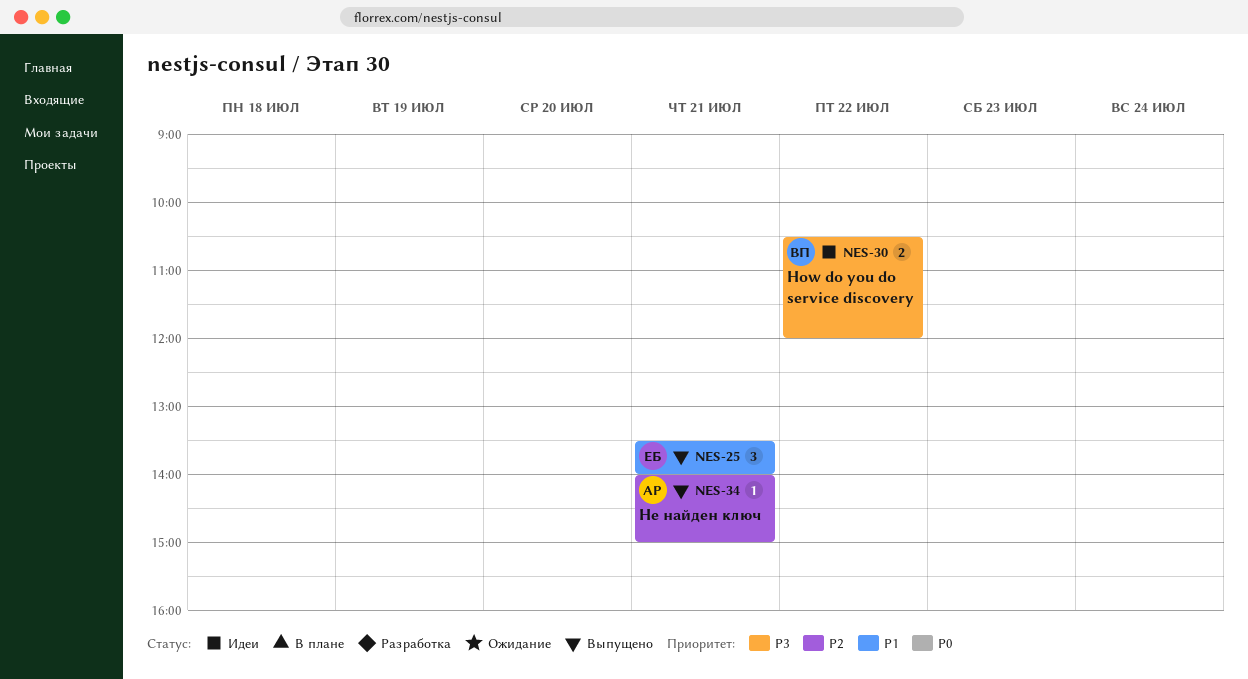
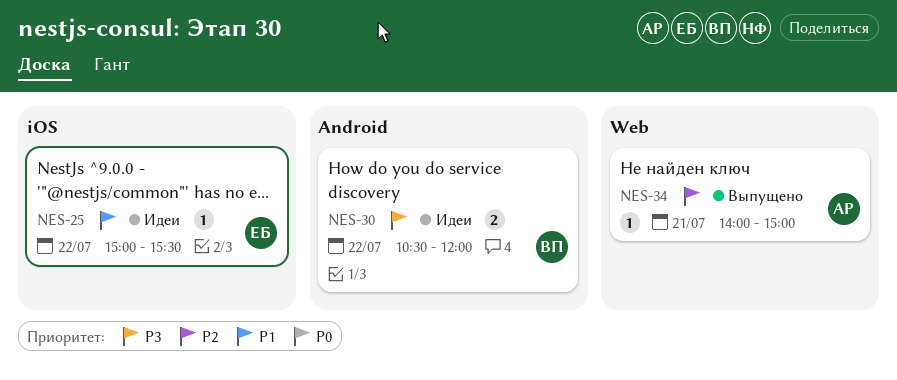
NES-25, status: Выпущено -> Идеи
NES-25, estimate: 3 -> 1
NES-25, day: Jul 21 -> Jul 22
NES-25, begins: 13:30 -> 15:00
NES-25, ends: 14:00 -> 15:30

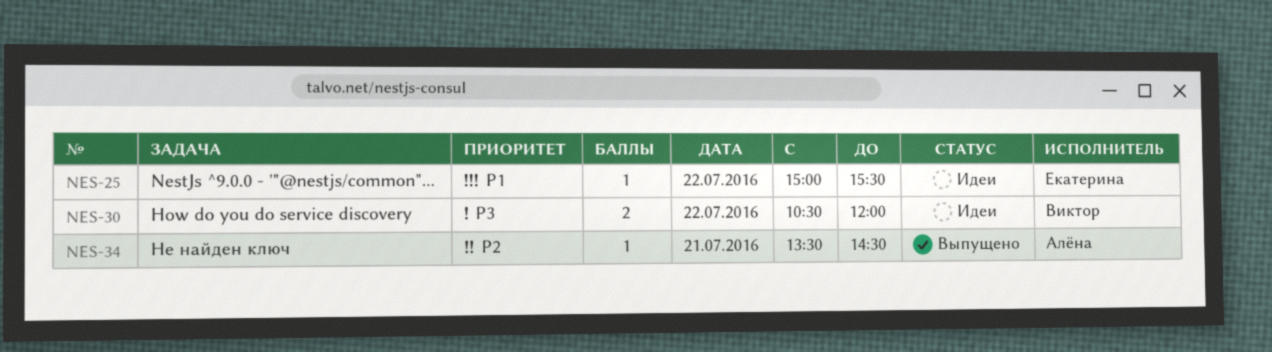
NES-34, begins: 14:00 -> 13:30
NES-34, ends: 15:00 -> 14:30

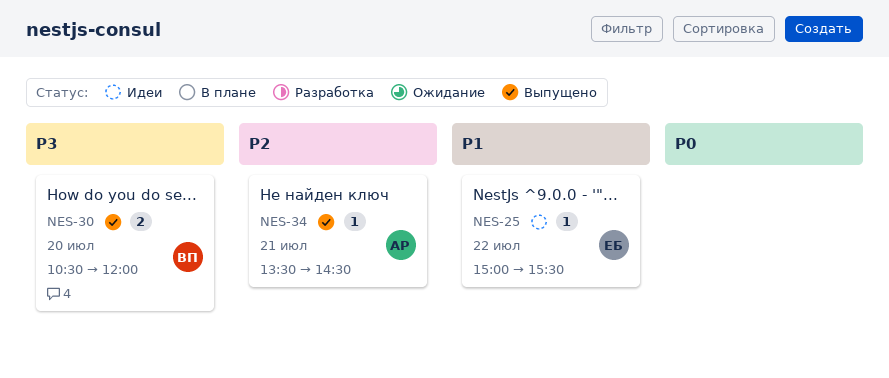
NES-30, status: Идеи -> Выпущено
NES-30, day: Jul 22 -> Jul 20

